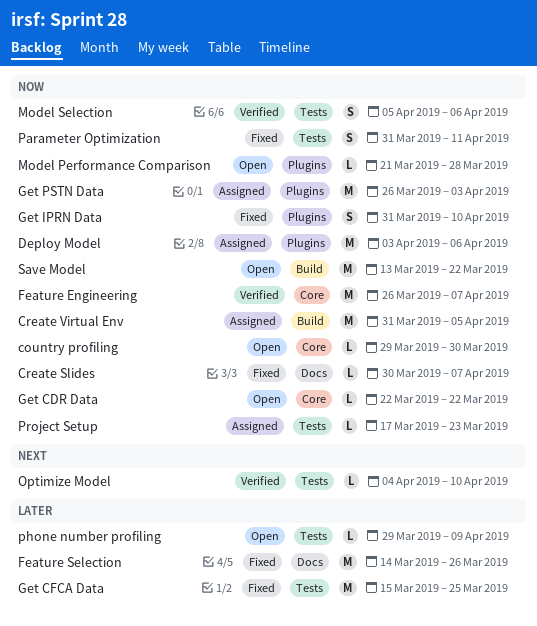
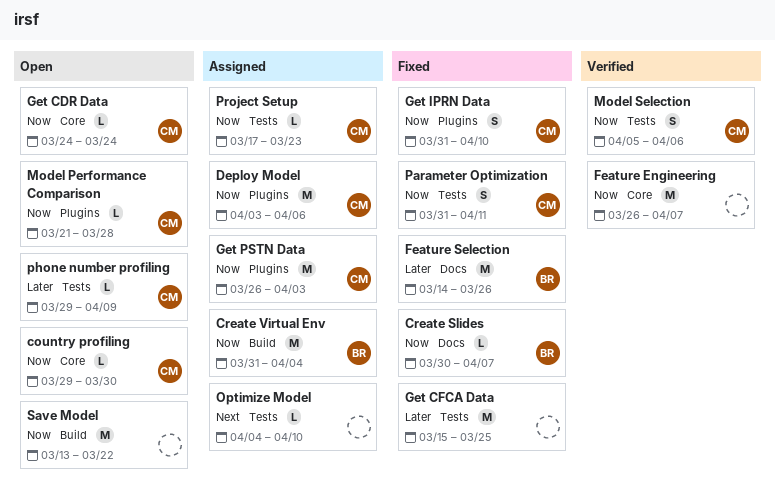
Create Virtual Env, due: Apr 5 -> Apr 4
Get CDR Data, start: Mar 22 -> Mar 24
Get CDR Data, due: Mar 22 -> Mar 24
Optimize Model, status: Verified -> Assigned

